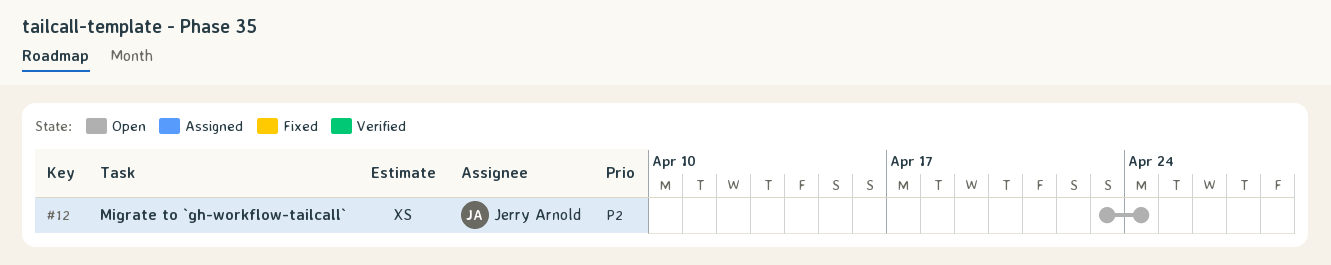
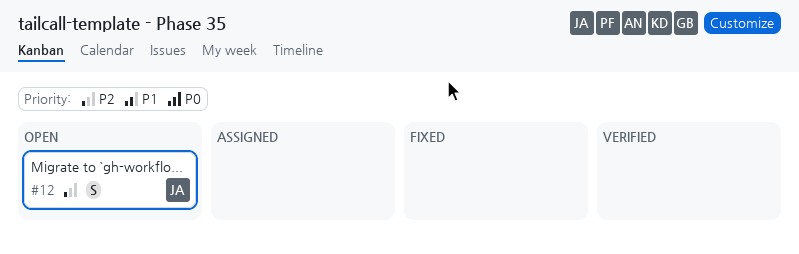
#12, estimate: XS -> S

